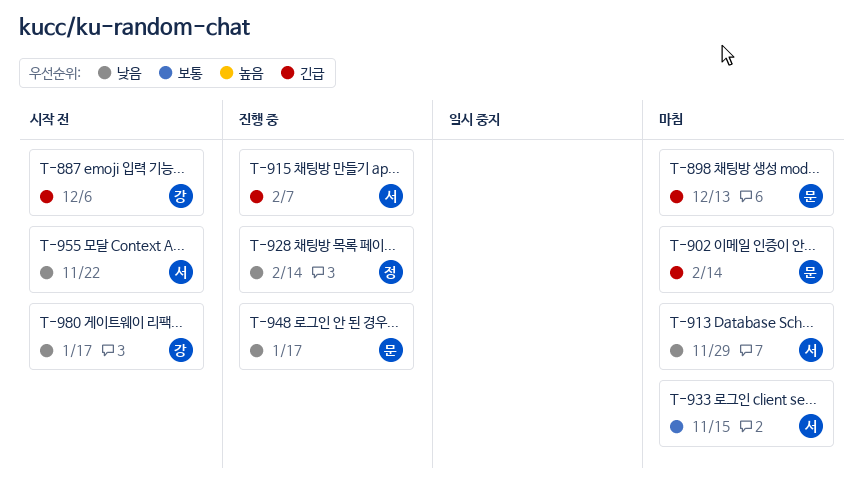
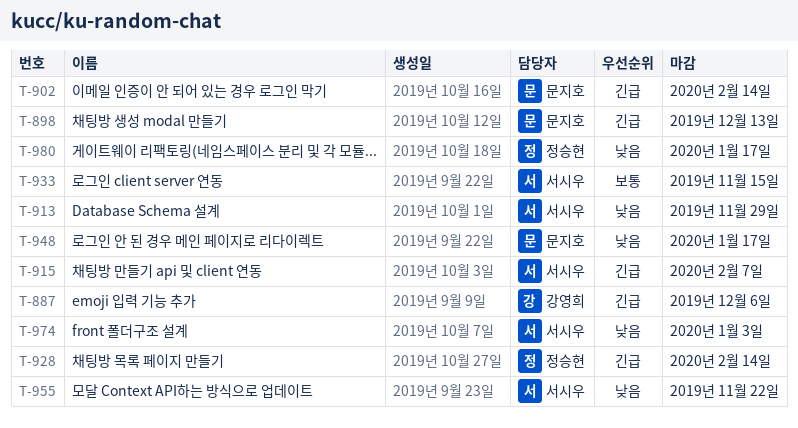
T-928, priority: 낮음 -> 긴급
T-974: none -> present
T-980, owner: 강영희 -> 정승현

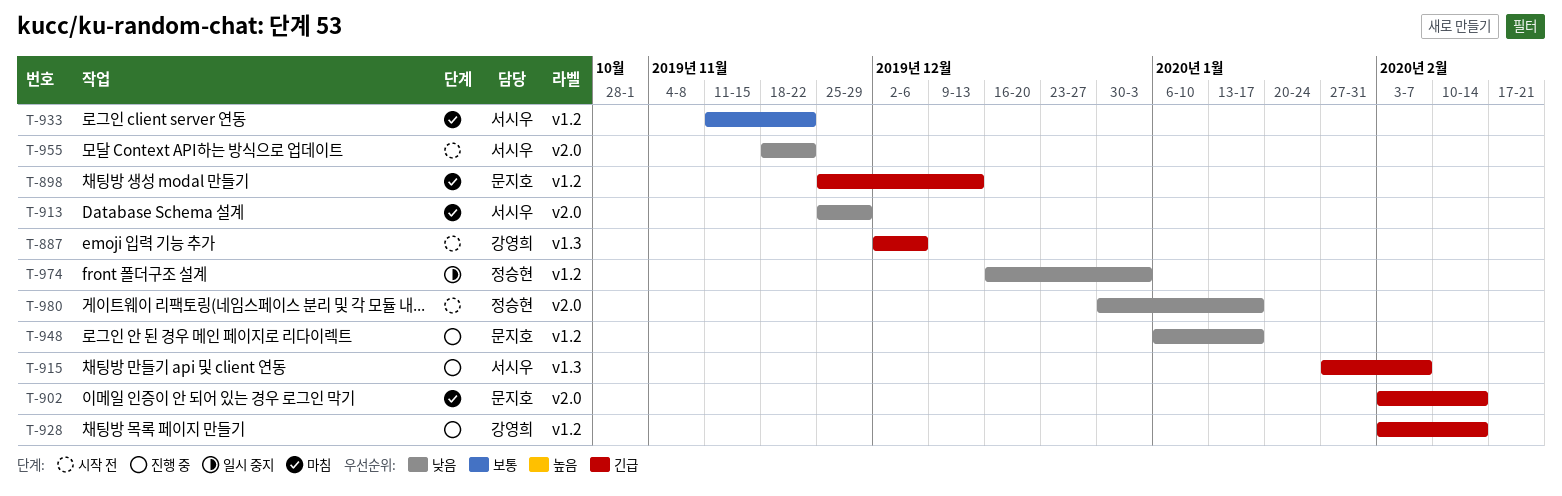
T-928, owner: 정승현 -> 강영희
T-933, due: Nov 15 -> Nov 22
T-974, owner: 서시우 -> 정승현

